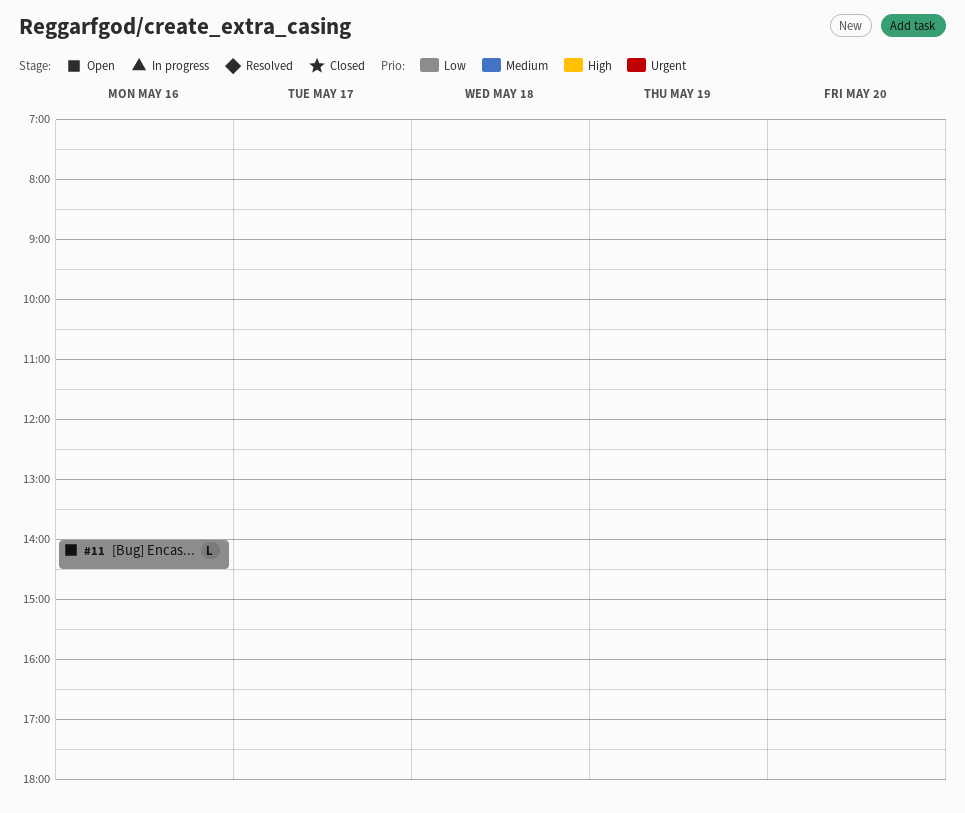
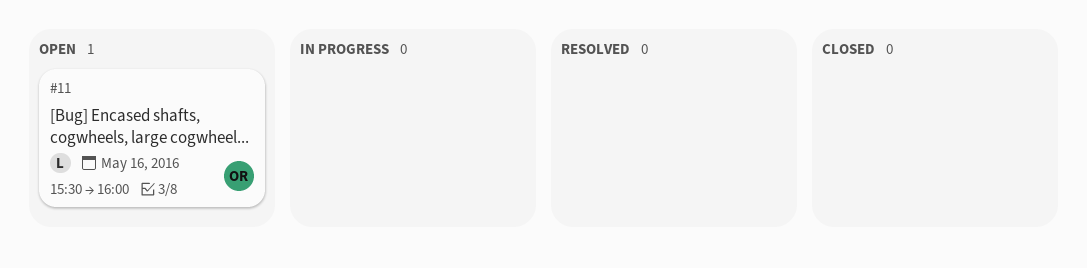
#11, begins: 14:00 -> 15:30
#11, ends: 14:30 -> 16:00

